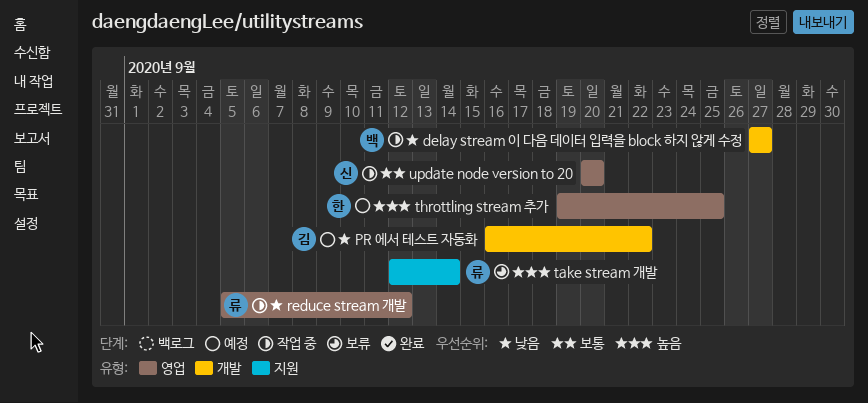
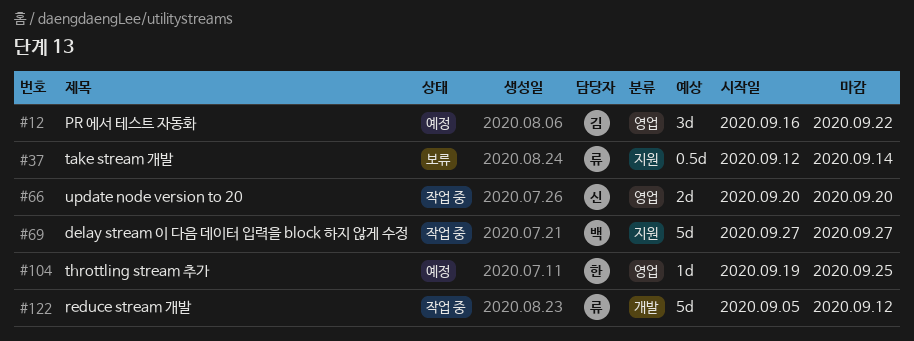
delay stream 이 다음 데이터 입력을 block 하지 않게 수정, label: 개발 -> 지원
PR 에서 테스트 자동화, label: 개발 -> 영업
reduce stream 개발, label: 영업 -> 개발

